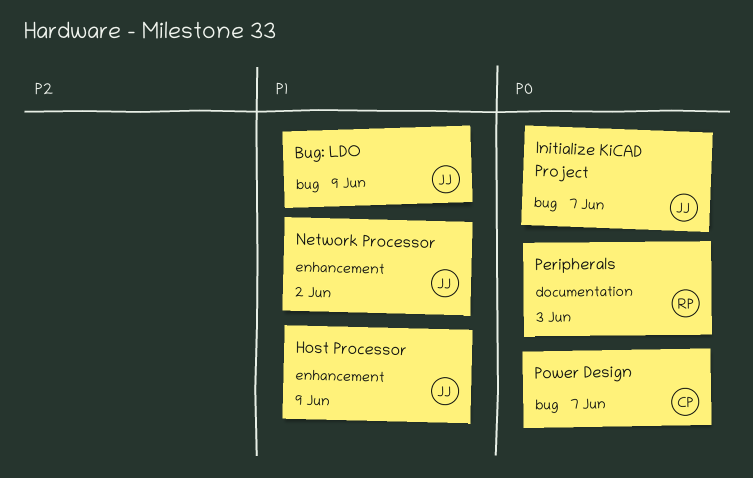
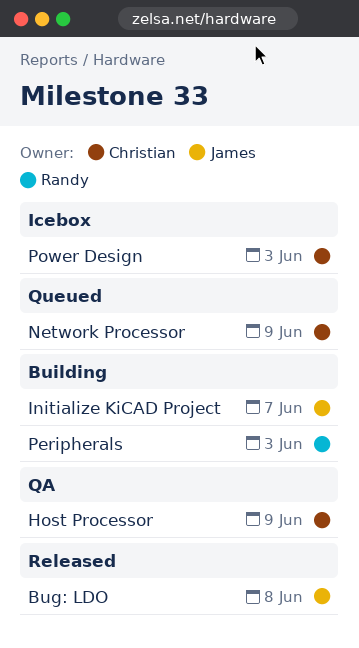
Bug: LDO, due: Jun 9 -> Jun 8
Host Processor, owner: James -> Christian
Network Processor, owner: James -> Christian
Network Processor, due: Jun 2 -> Jun 9
Power Design, due: Jun 7 -> Jun 3

